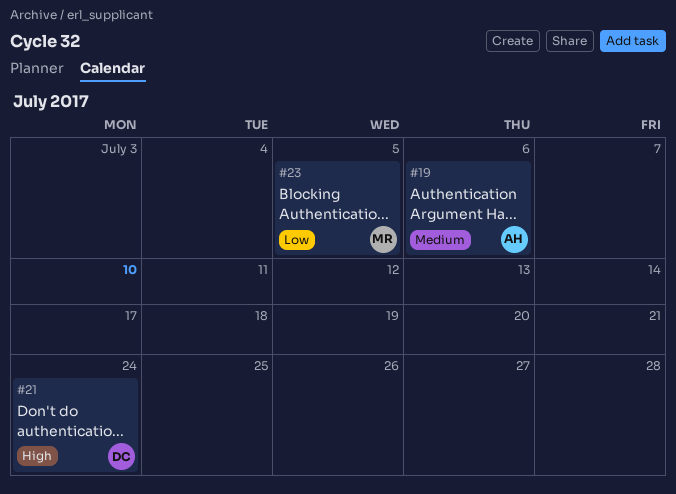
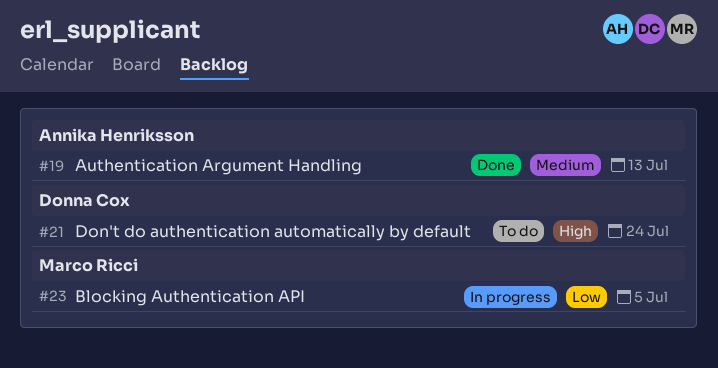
#19, due: Jul 6 -> Jul 13

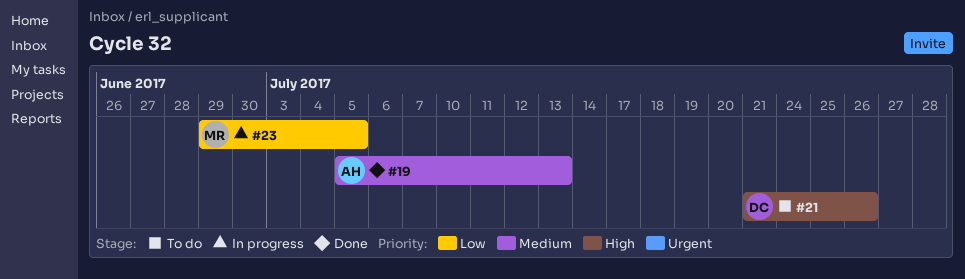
#21, due: Jul 24 -> Jul 26

